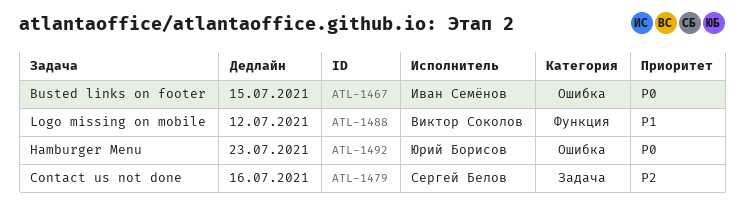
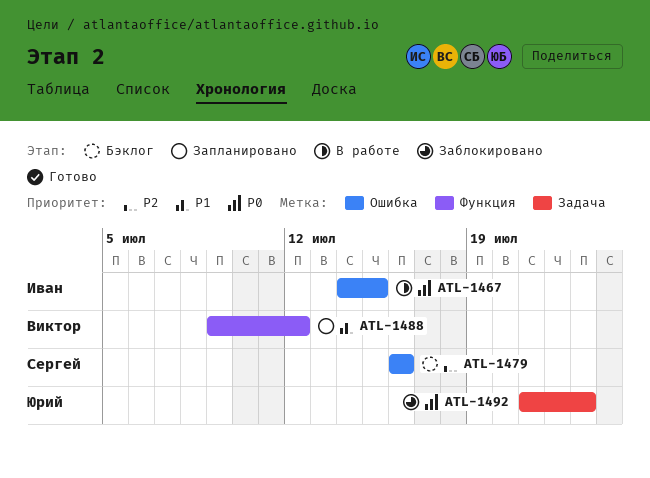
ATL-1479, label: Задача -> Ошибка
ATL-1492, label: Ошибка -> Задача

